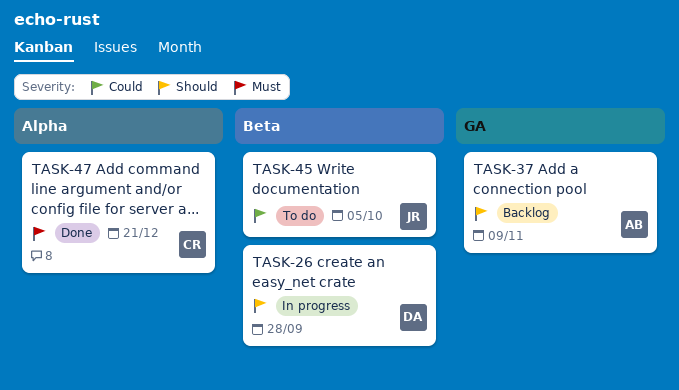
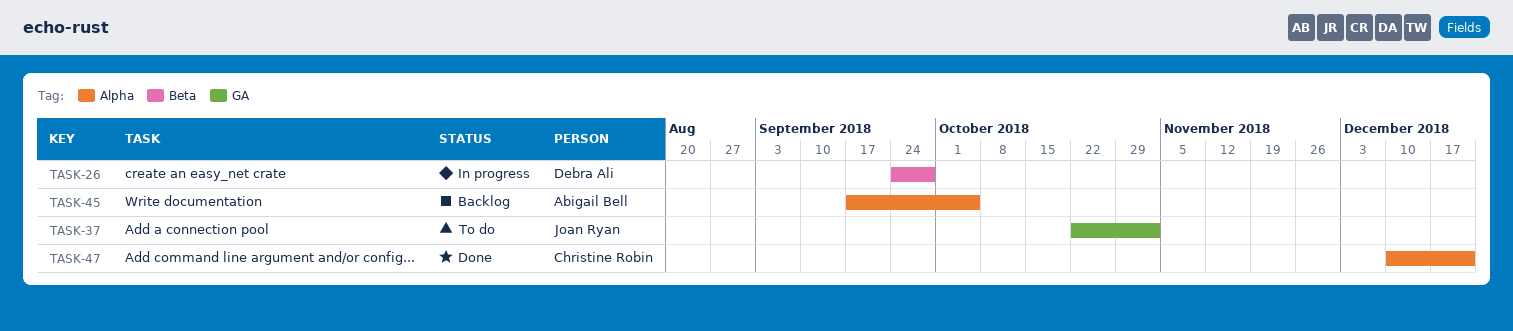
TASK-37, status: Backlog -> To do
TASK-37, owner: Abigail Bell -> Joan Ryan
TASK-37, due: Nov 9 -> Nov 2
TASK-45, status: To do -> Backlog
TASK-45, owner: Joan Ryan -> Abigail Bell
TASK-45, label: Beta -> Alpha

